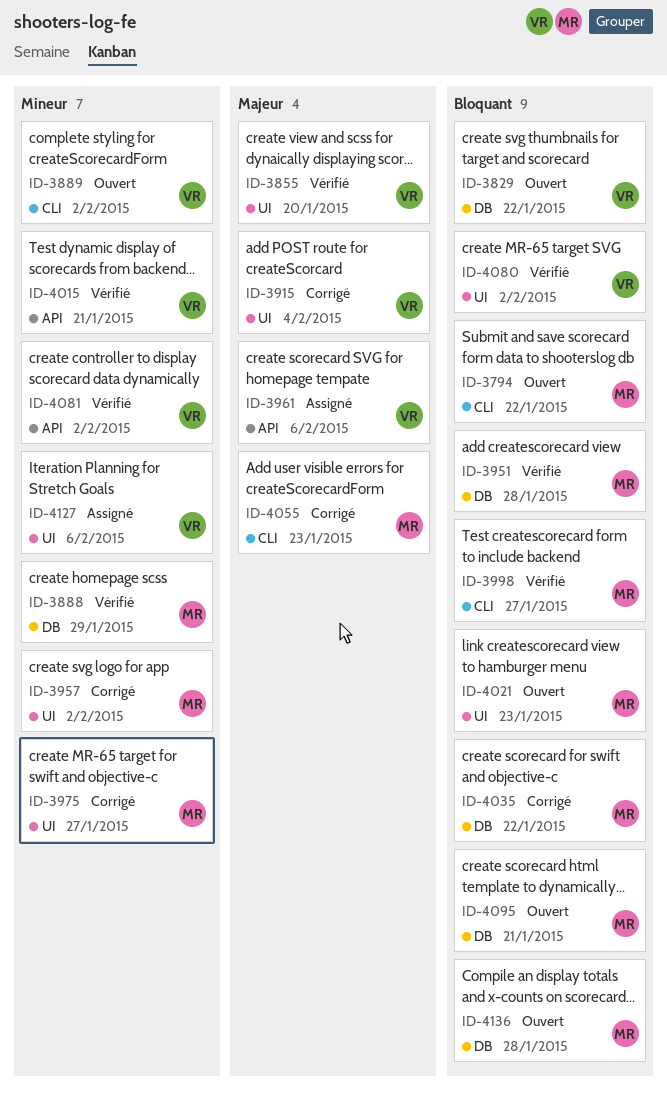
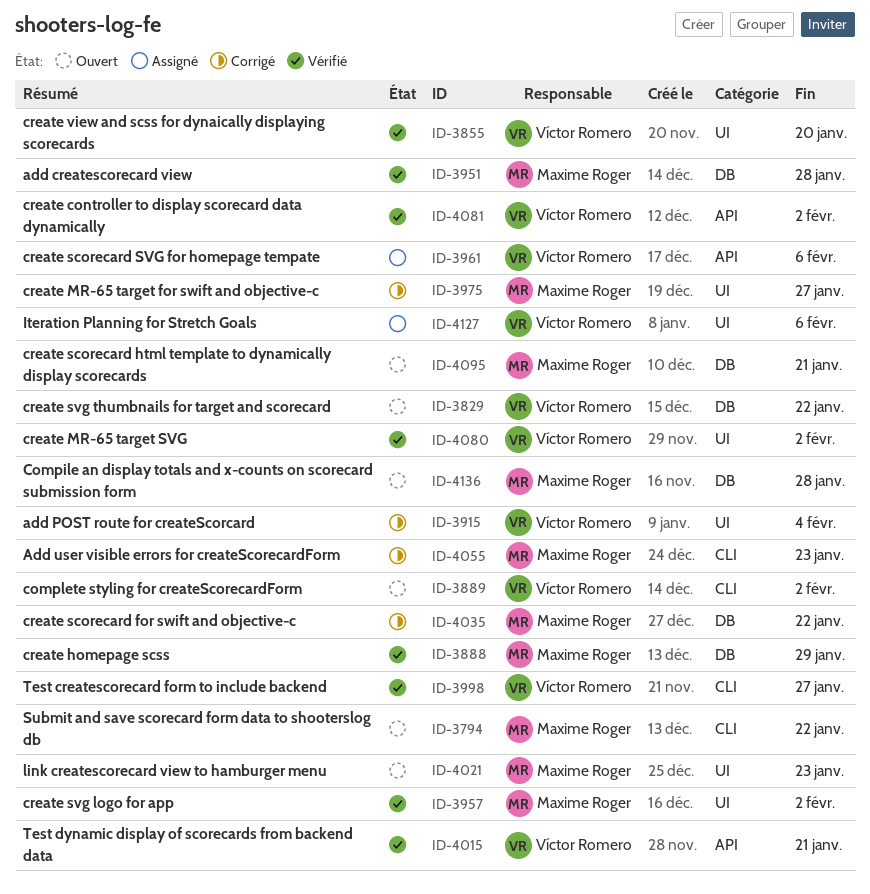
ID-3957, status: Corrigé -> Vérifié
ID-3998, owner: Maxime Roger -> Víctor Romero

